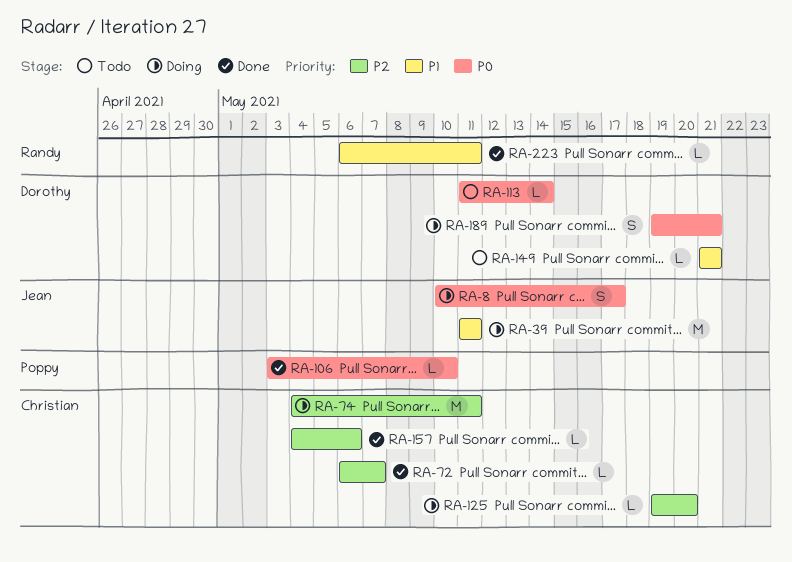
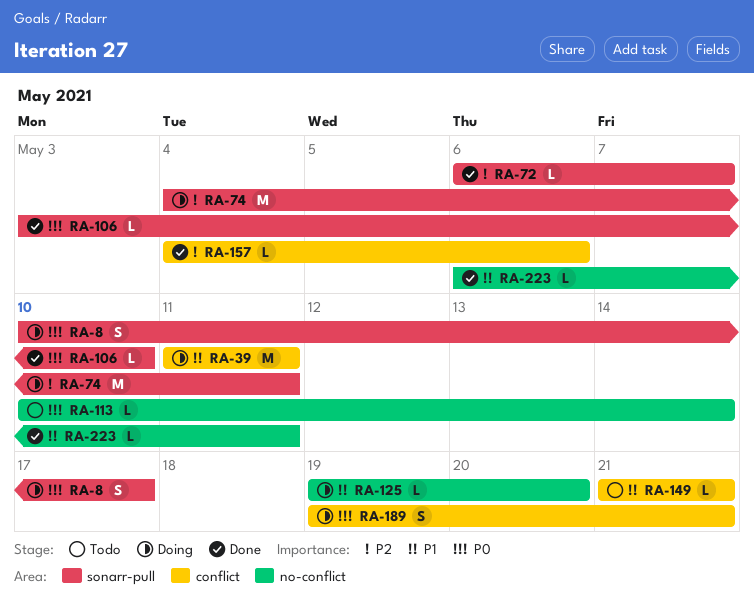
RA-113, start: May 11 -> May 10
RA-125, priority: P2 -> P1

